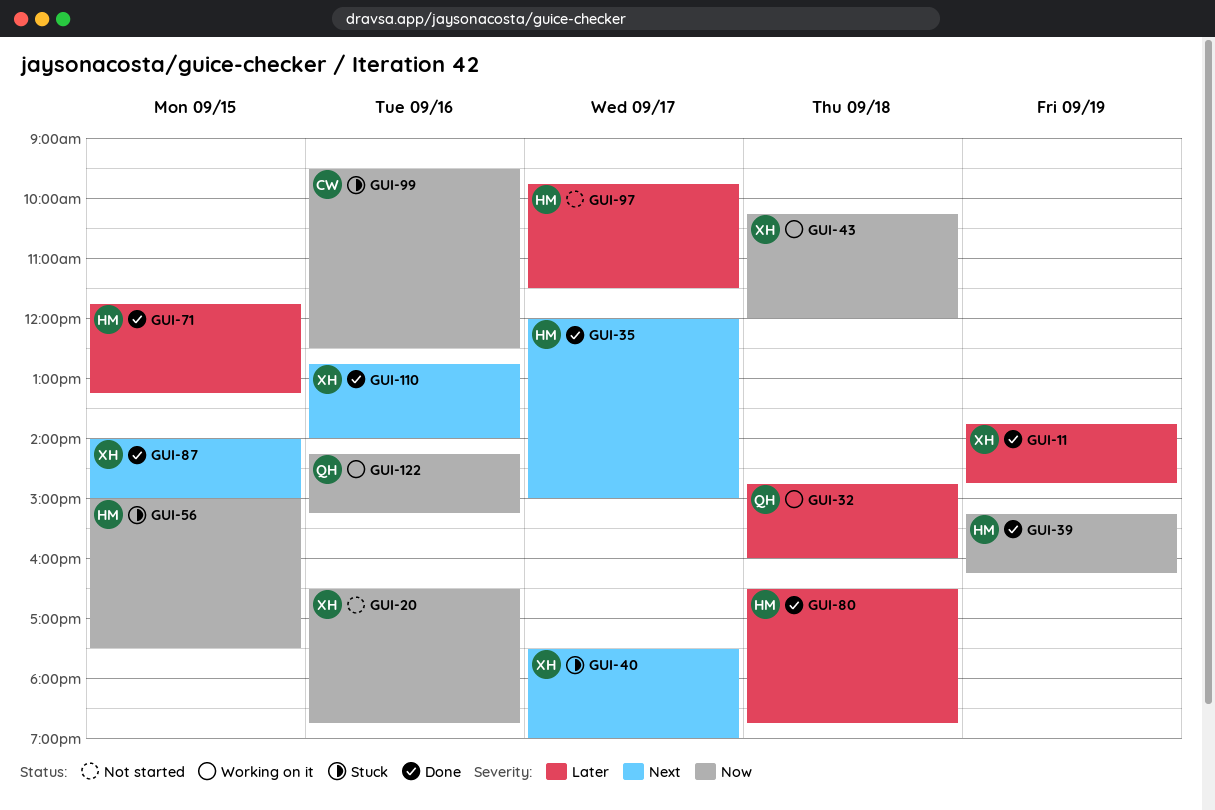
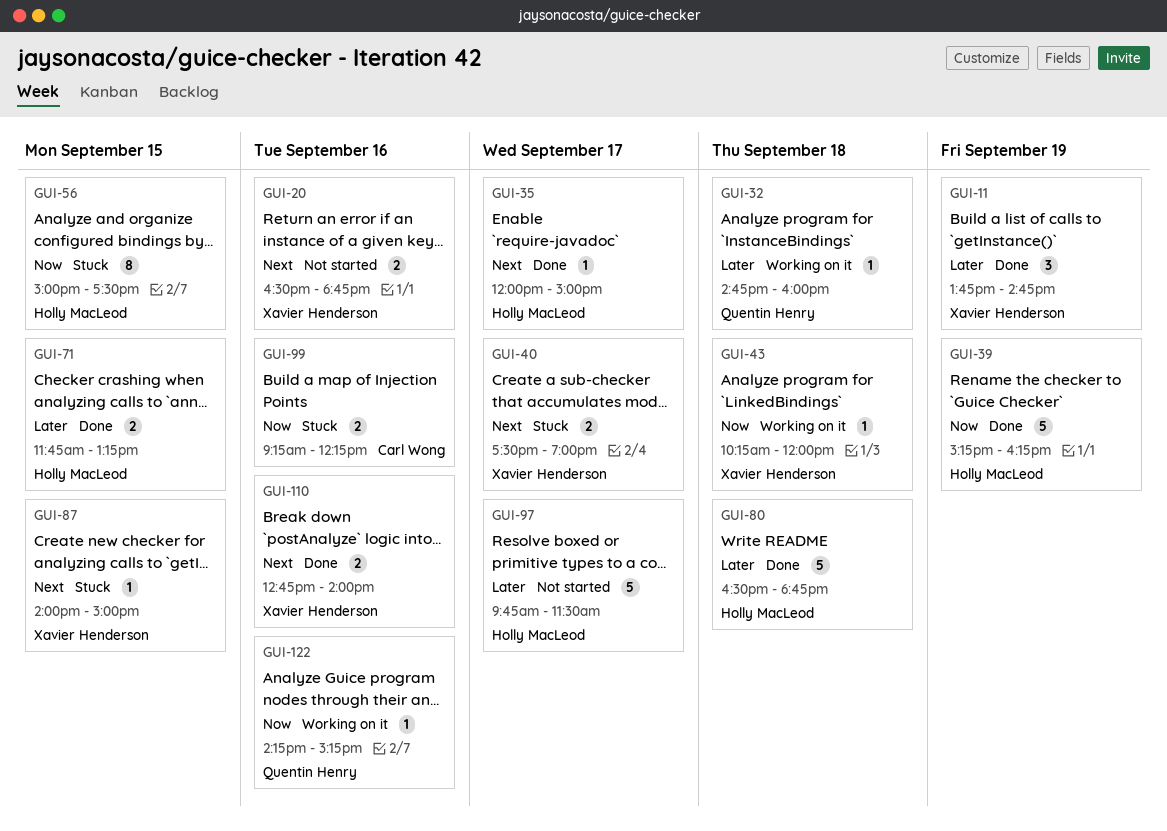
GUI-20, priority: Now -> Next
GUI-87, status: Done -> Stuck
GUI-99, begins: 09:30 -> 09:15
GUI-99, ends: 12:30 -> 12:15

